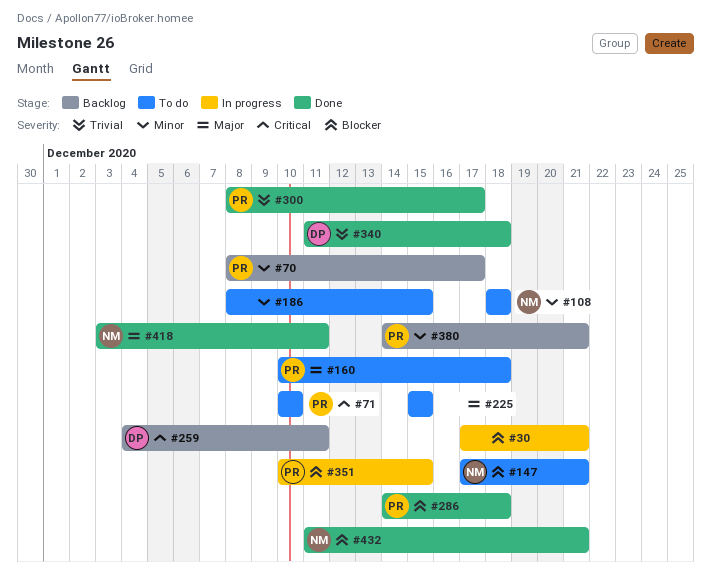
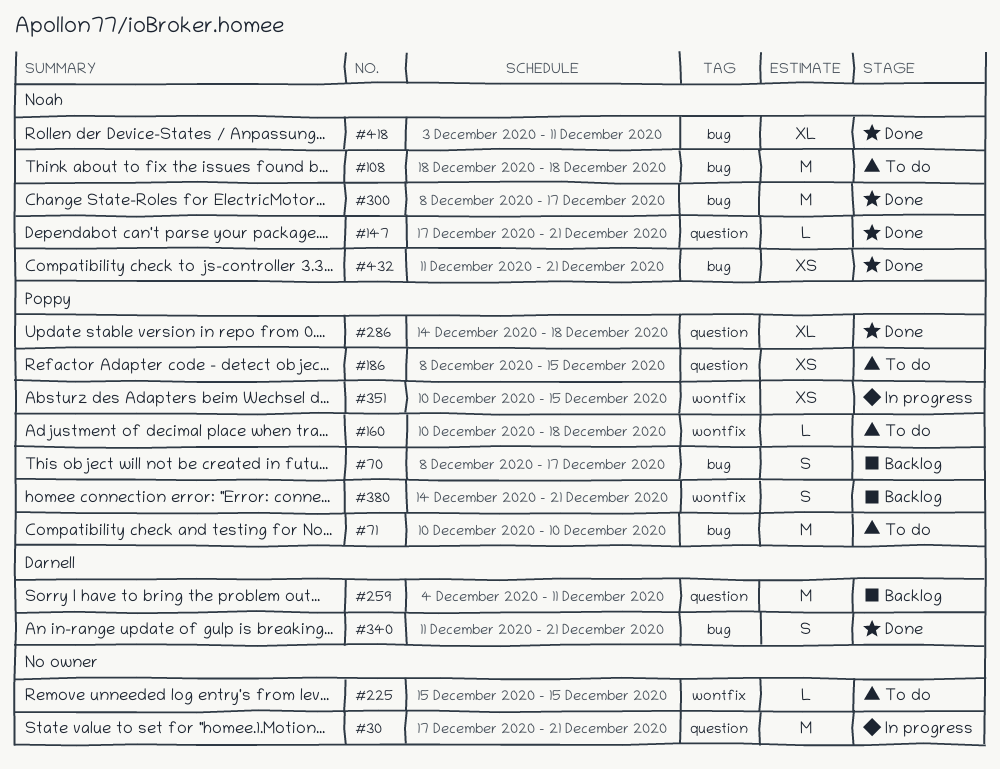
#147, status: To do -> Done
#186, owner: none -> Poppy
#300, owner: Poppy -> Noah
#340, due: Dec 18 -> Dec 21

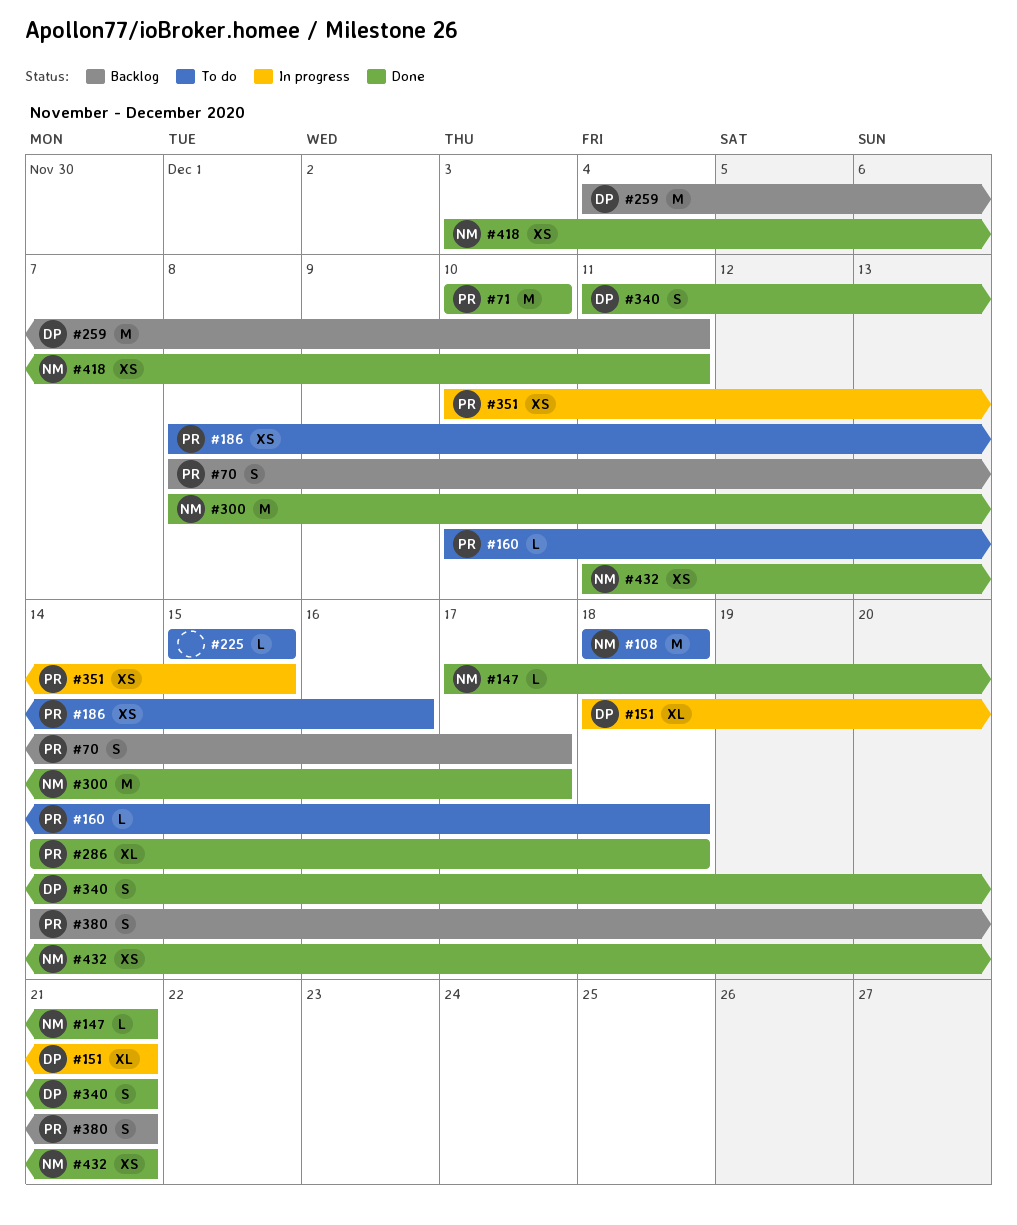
#30: present -> none
#71, status: To do -> Done
#151: none -> present
#186, due: Dec 15 -> Dec 16
#418, estimate: XL -> XS

